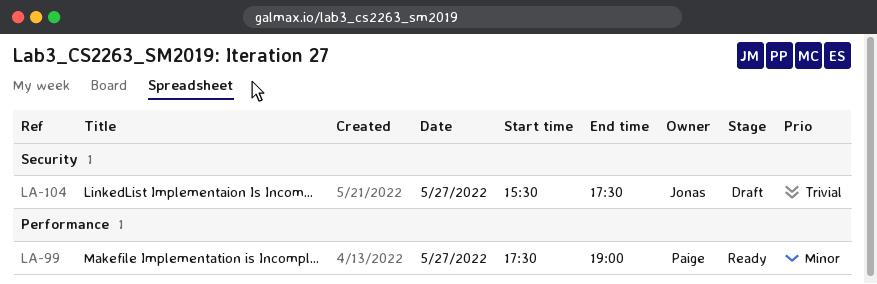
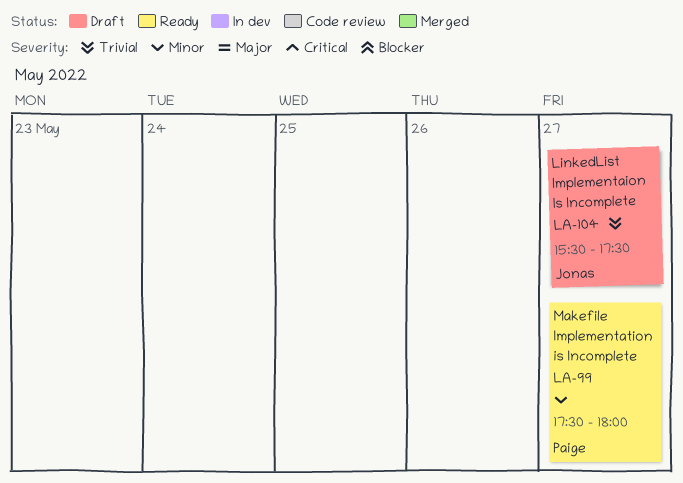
LA-99, ends: 19:00 -> 18:00

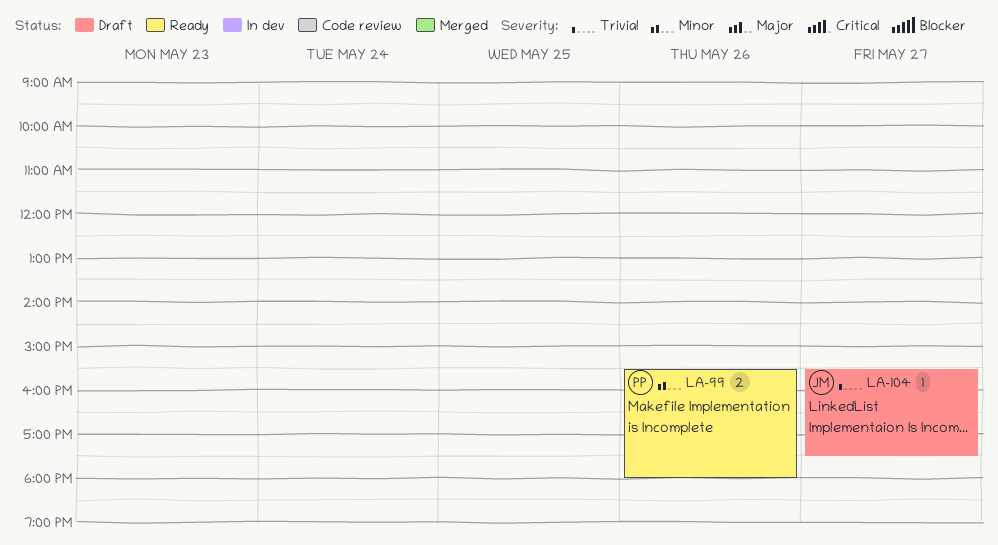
LA-99, day: May 27 -> May 26
LA-99, begins: 17:30 -> 15:30

